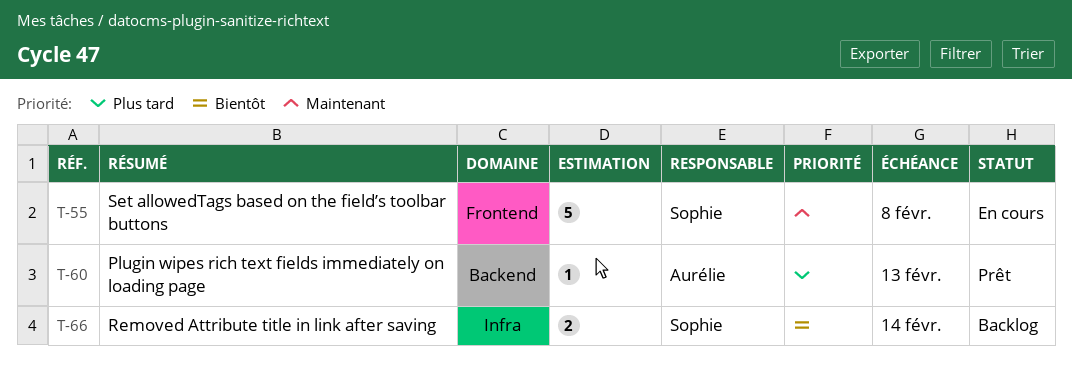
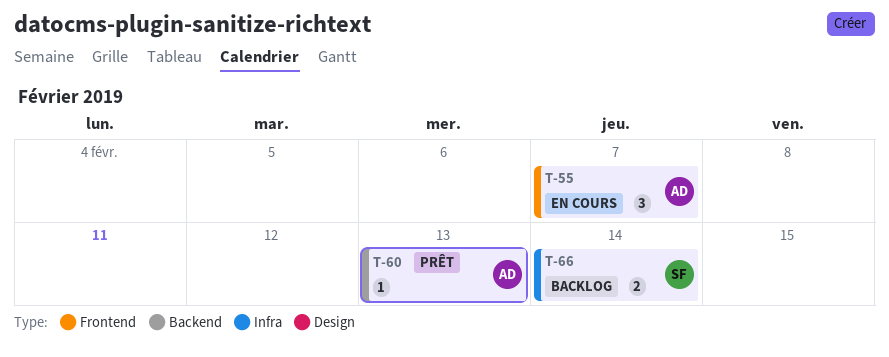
T-55, owner: Sophie -> Aurélie
T-55, estimate: 5 -> 3
T-55, due: Feb 8 -> Feb 7

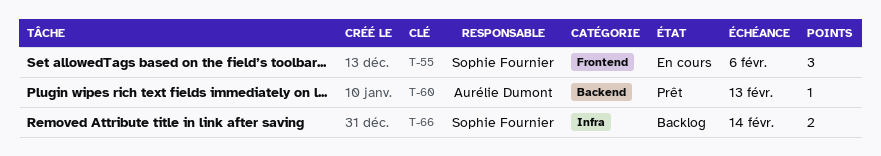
T-55, owner: Aurélie Dumont -> Sophie Fournier
T-55, due: Feb 7 -> Feb 6

